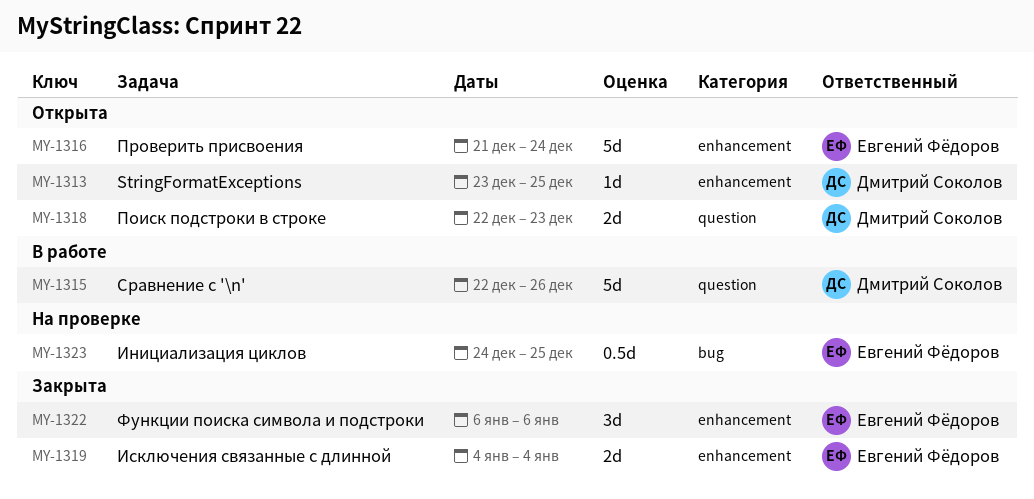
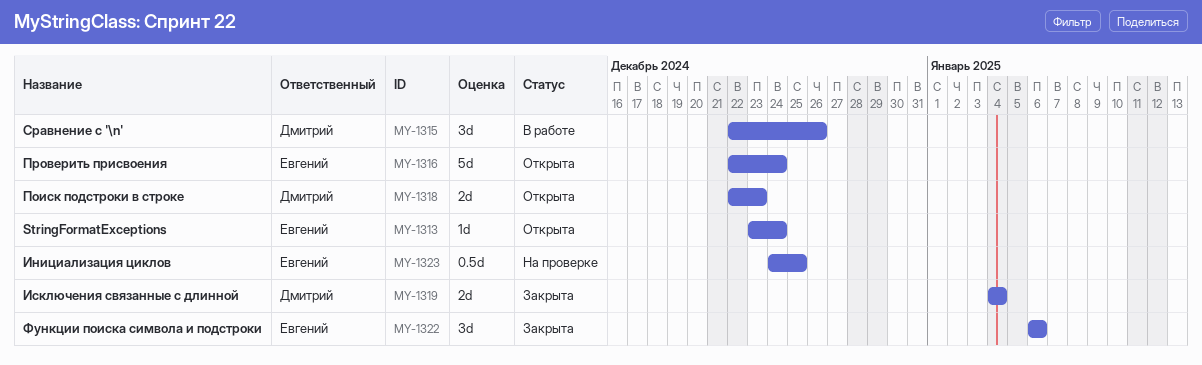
MY-1313, owner: Дмитрий Соколов -> Евгений Фёдоров
MY-1313, due: Dec 25 -> Dec 24
MY-1315, estimate: 5d -> 3d
MY-1316, start: Dec 21 -> Dec 22
MY-1319, owner: Евгений Фёдоров -> Дмитрий Соколов

